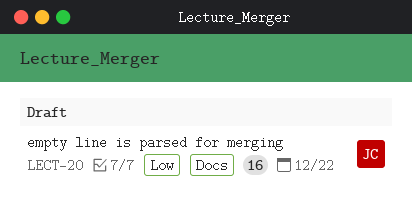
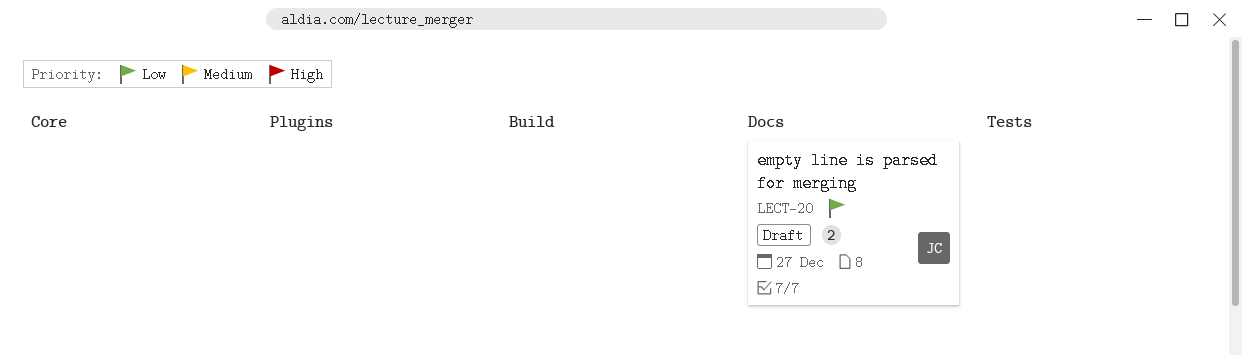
LECT-20, estimate: 16 -> 2
LECT-20, due: Dec 22 -> Dec 27

